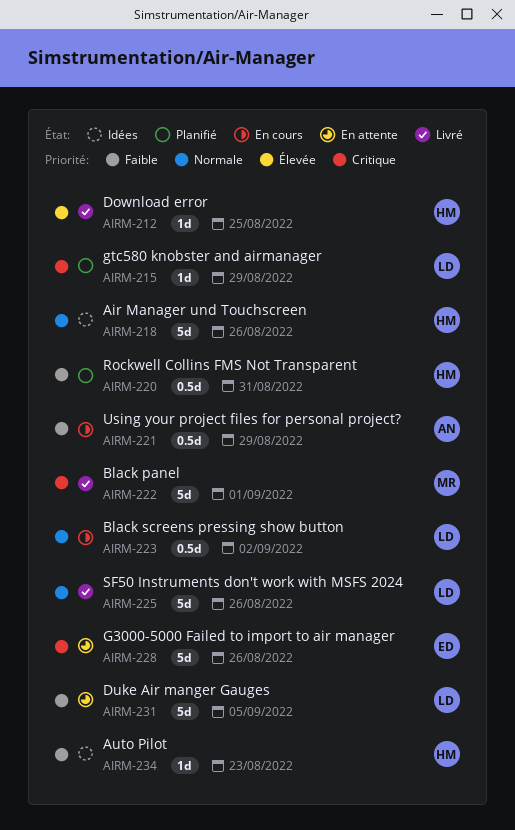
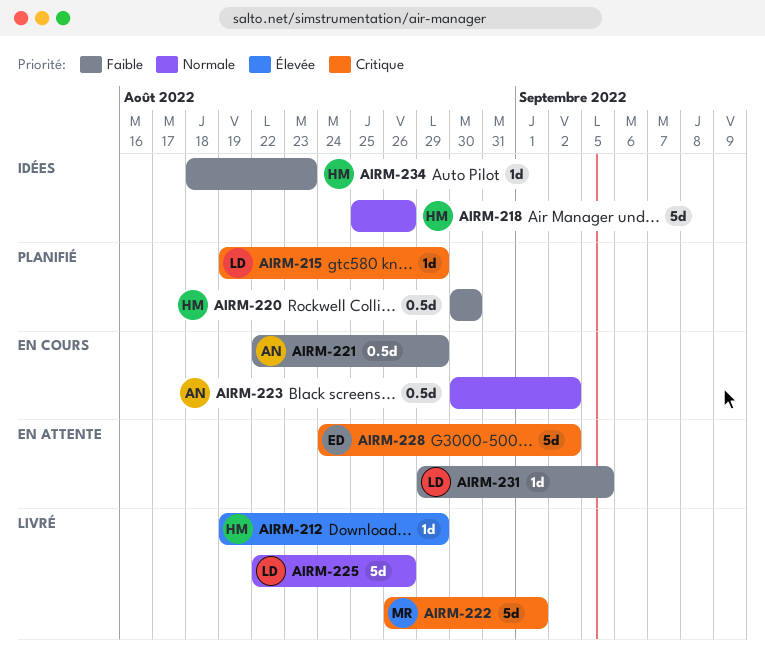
AIRM-212, due: Aug 25 -> Aug 29
AIRM-220, due: Aug 31 -> Aug 30
AIRM-223, owner: LD -> AN
AIRM-228, due: Aug 26 -> Sep 2
AIRM-231, estimate: 5d -> 1d

